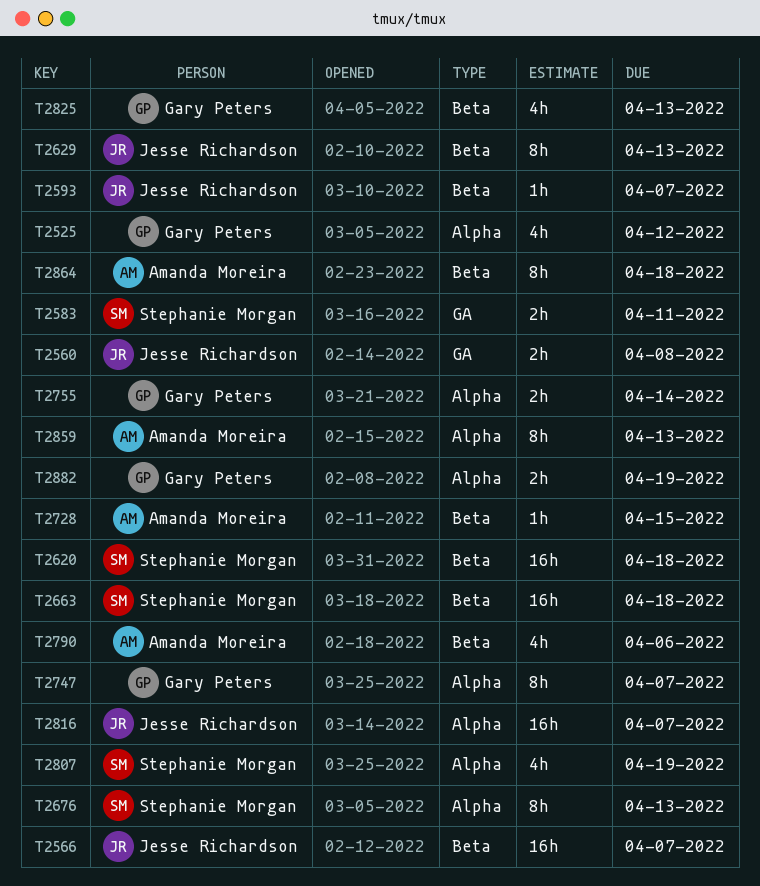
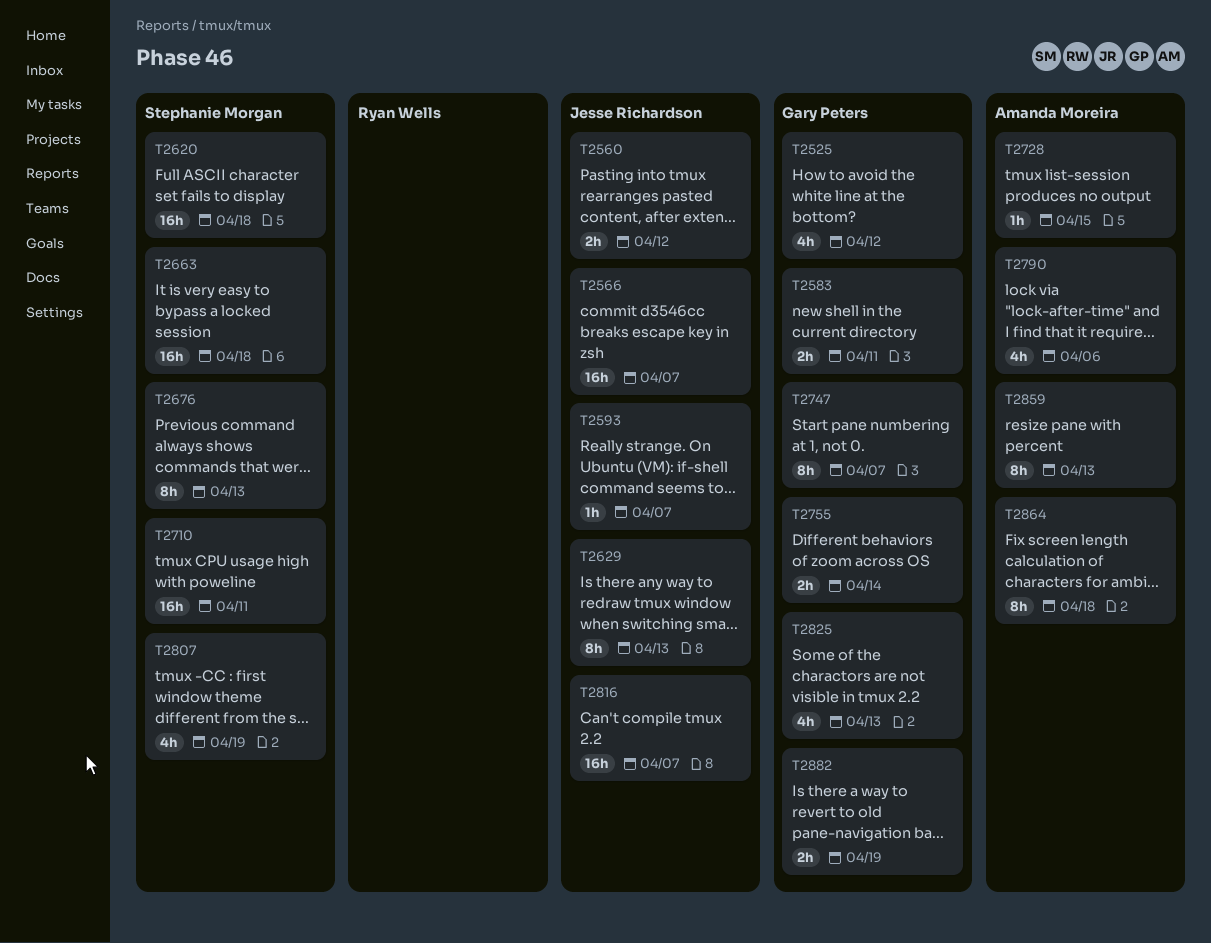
T2560, due: Apr 8 -> Apr 12
T2583, owner: Stephanie Morgan -> Gary Peters
T2710: none -> present

